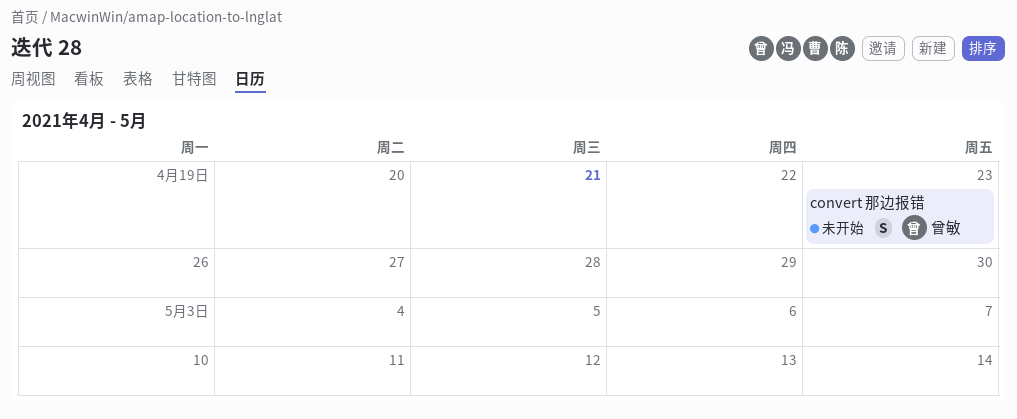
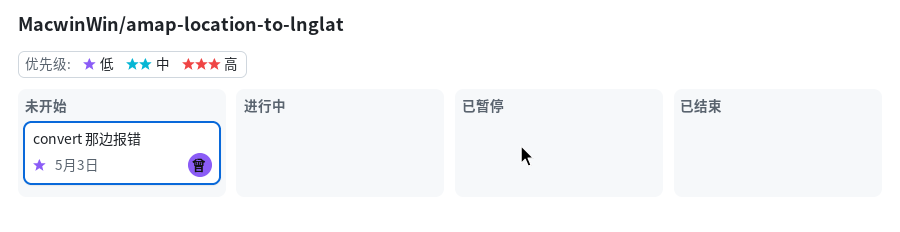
convert 那边报错, due: Apr 23 -> May 3

